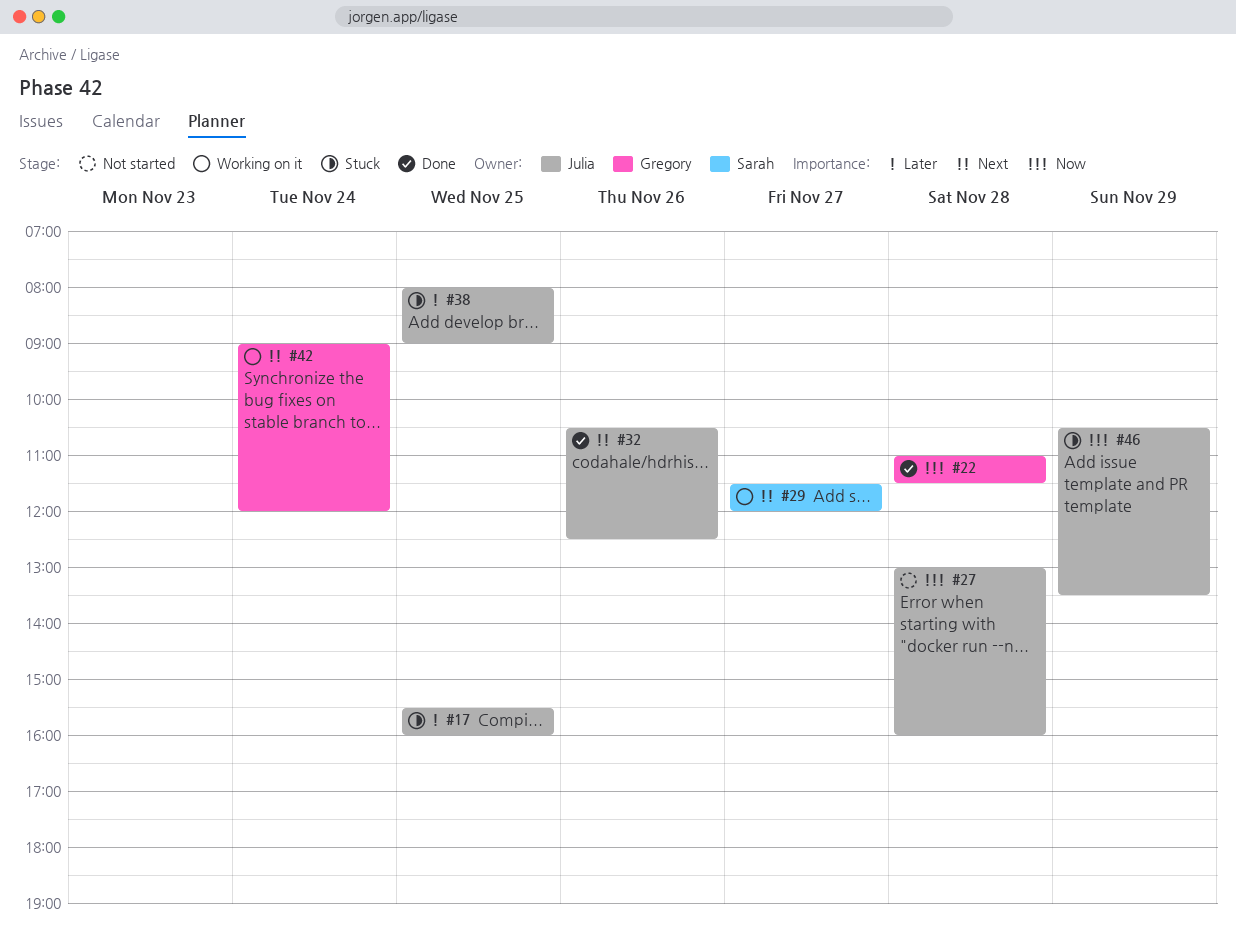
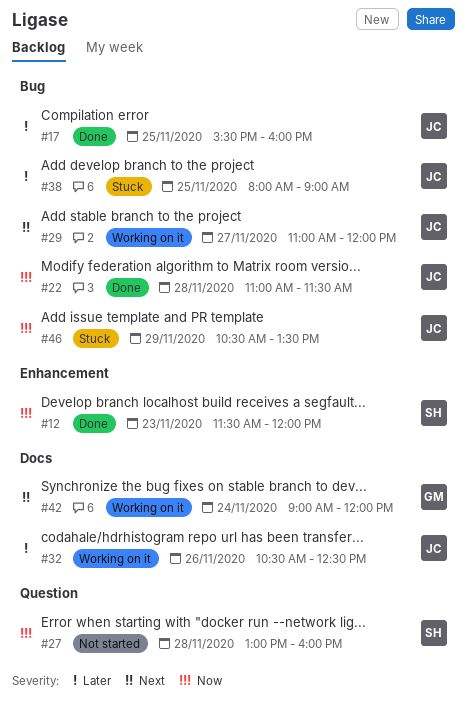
#12: none -> present
#17, status: Stuck -> Done
#22, owner: Gregory -> Julia
#27, owner: Julia -> Sarah
#29, owner: Sarah -> Julia
#29, begins: 11:30 -> 11:00
#32, status: Done -> Working on it
#32, priority: Next -> Later

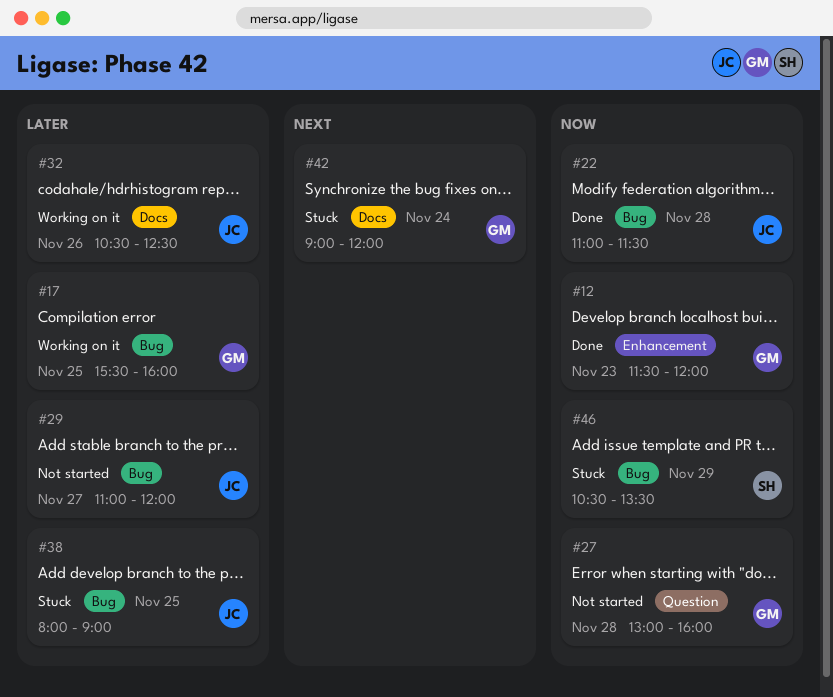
#12, owner: SH -> GM
#17, status: Done -> Working on it
#17, owner: JC -> GM
#27, owner: SH -> GM
#29, status: Working on it -> Not started
#29, priority: Next -> Later
#42, status: Working on it -> Stuck
#46, owner: JC -> SH

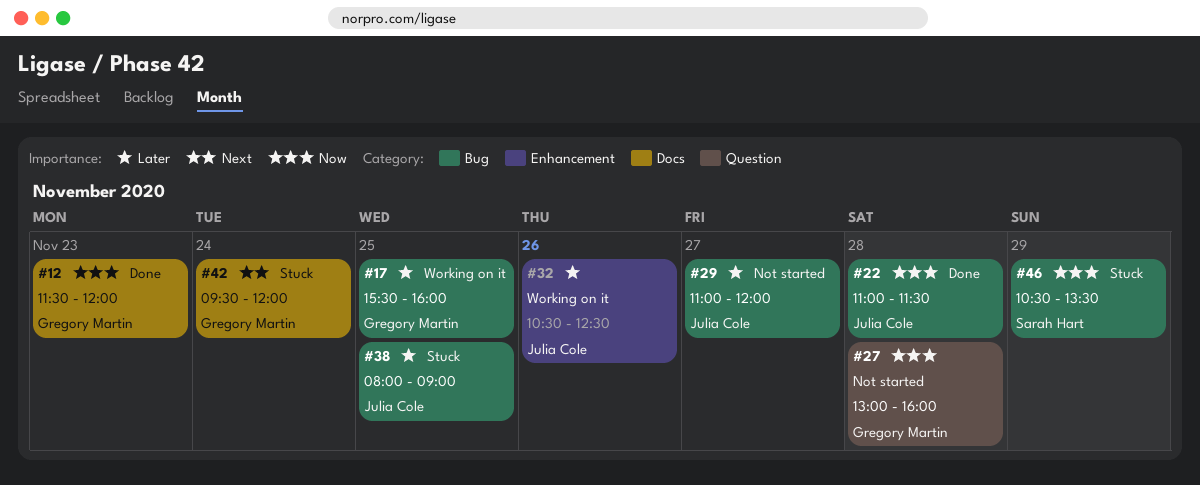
#12, label: Enhancement -> Docs
#32, label: Docs -> Enhancement
#42, begins: 09:00 -> 09:30

